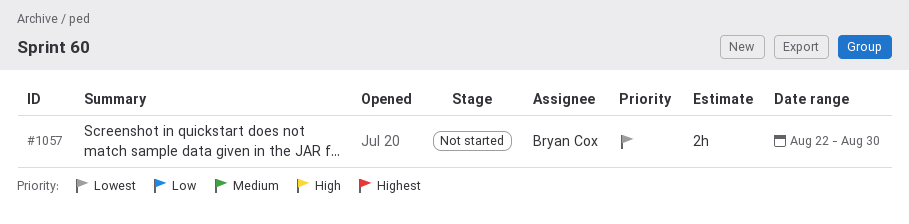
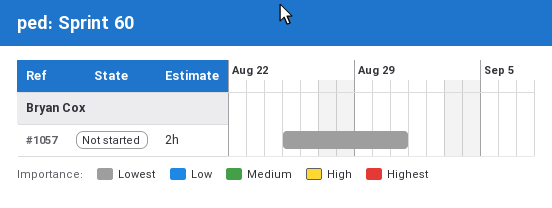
#1057, start: Aug 22 -> Aug 25
#1057, due: Aug 30 -> Aug 31

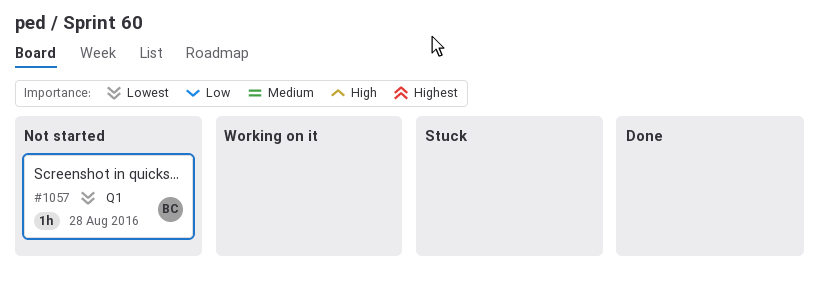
#1057, estimate: 2h -> 1h
#1057, due: Aug 31 -> Aug 28

